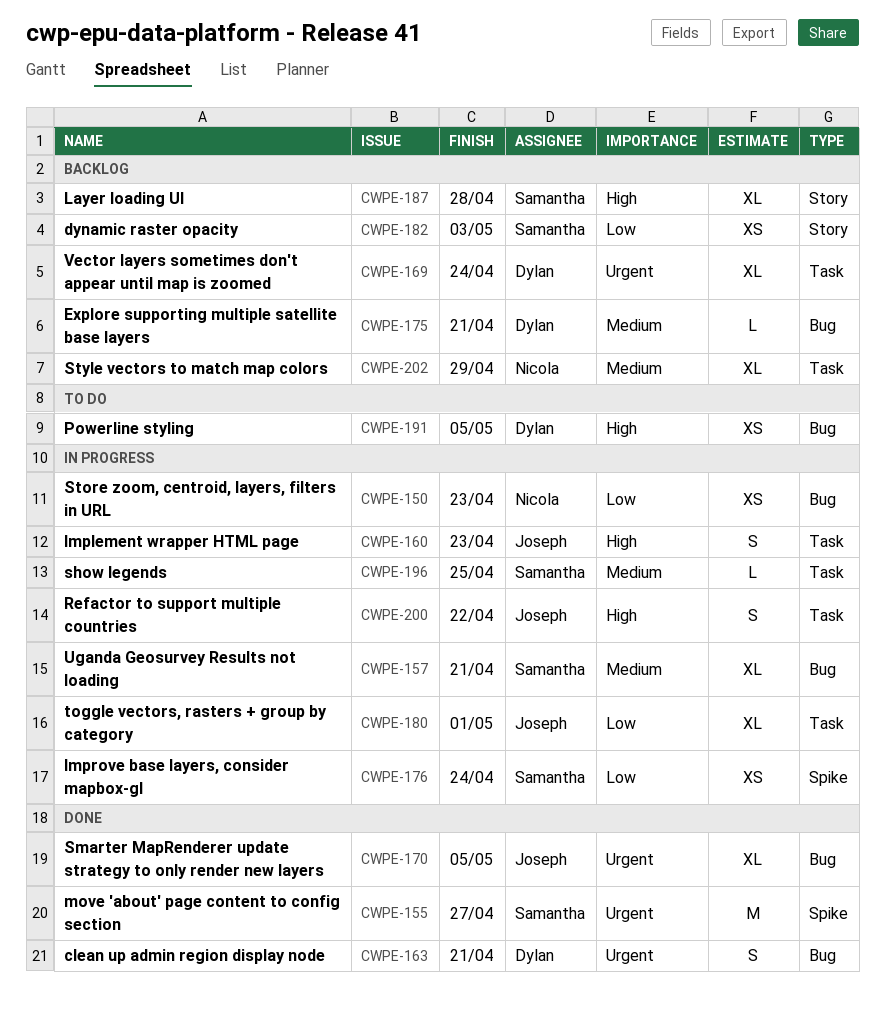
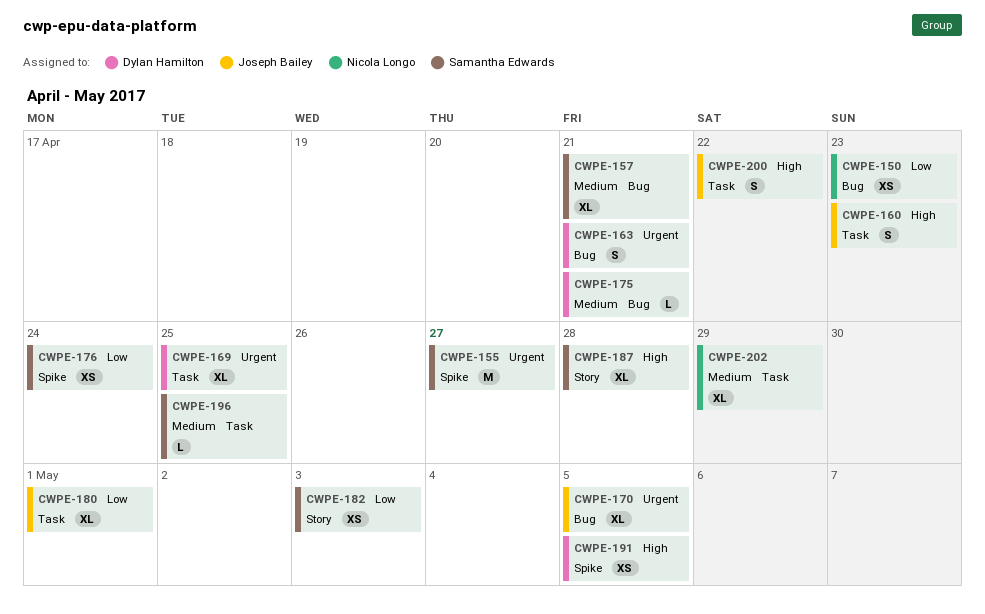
CWPE-169, due: Apr 24 -> Apr 25
CWPE-191, label: Bug -> Spike

